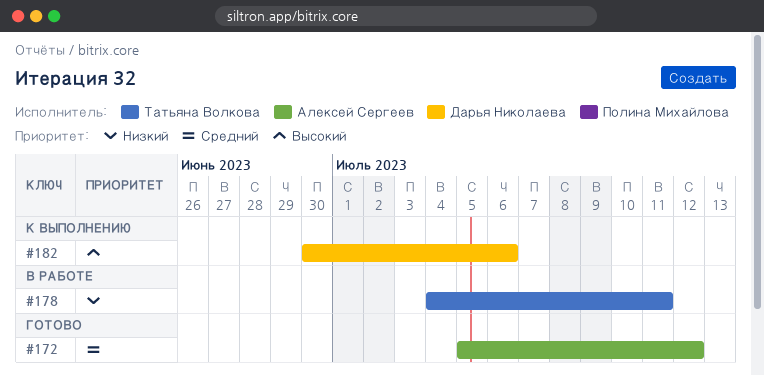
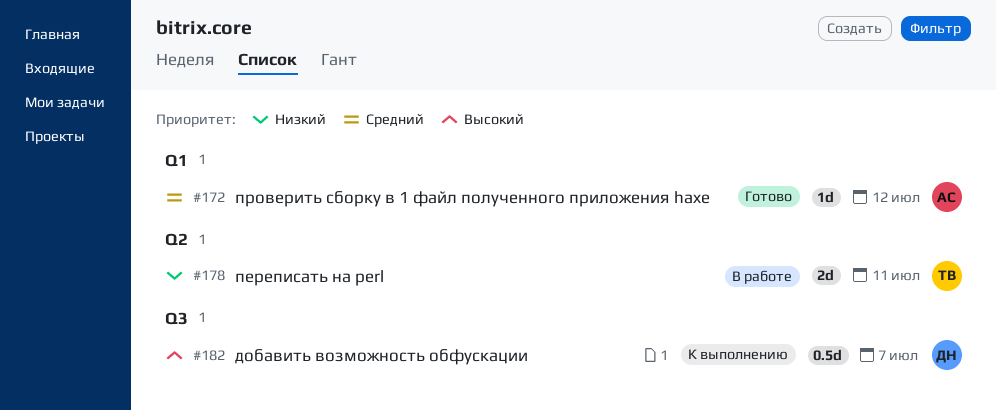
#182, due: Jul 6 -> Jul 7

